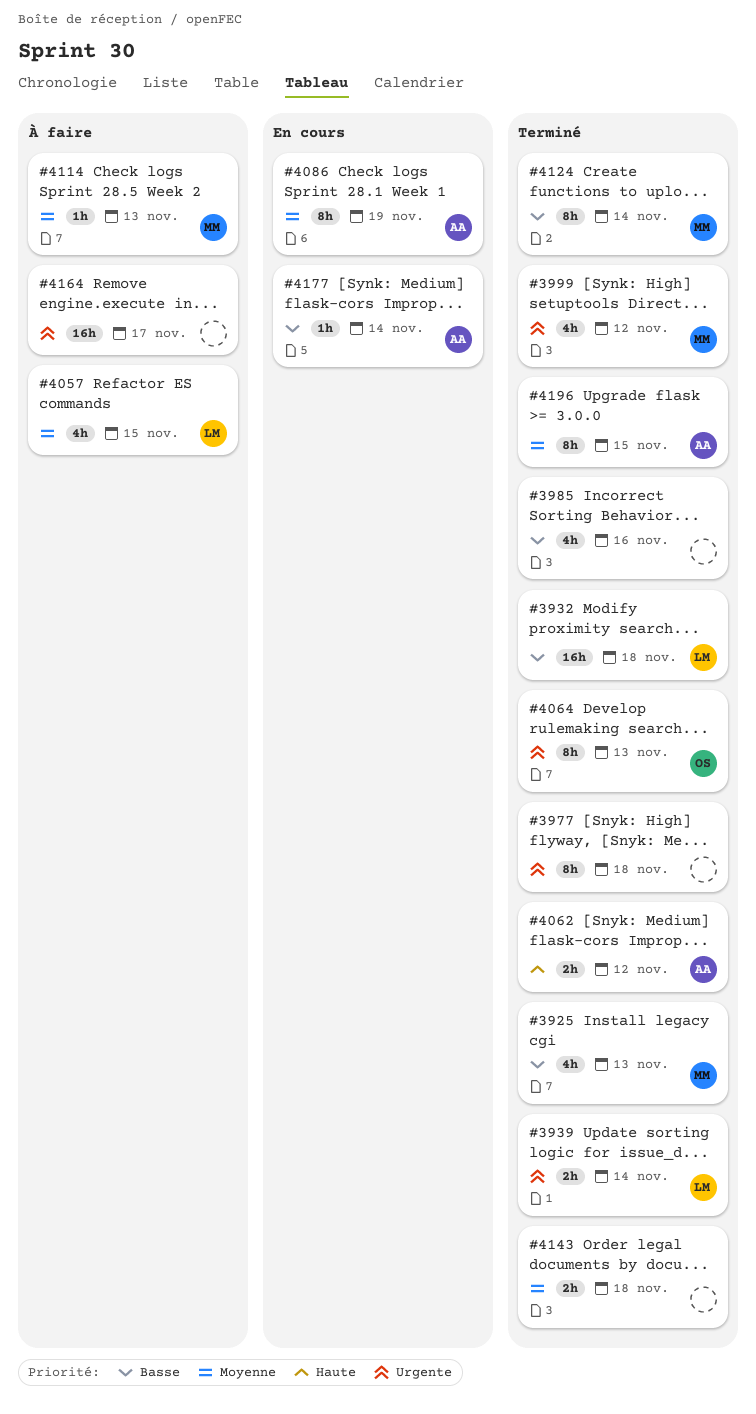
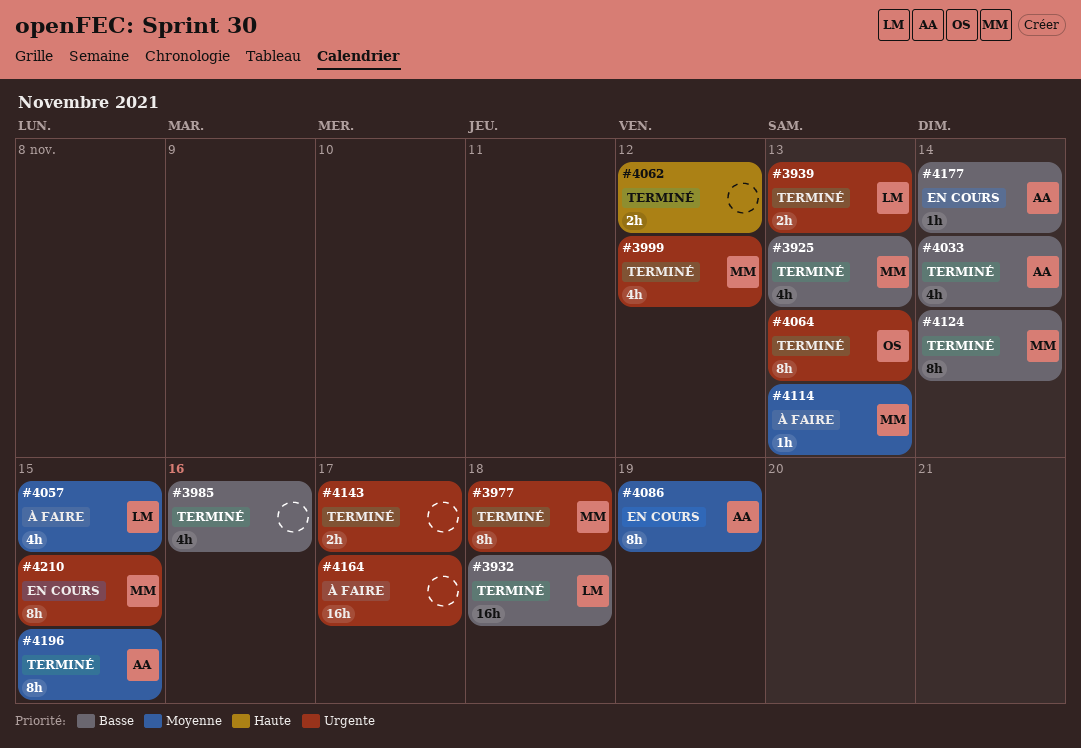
#3939, due: Nov 14 -> Nov 13
#3977, owner: none -> MM
#4033: none -> present
#4062, owner: AA -> none
#4143, priority: Moyenne -> Urgente
#4143, due: Nov 18 -> Nov 17
#4210: none -> present

